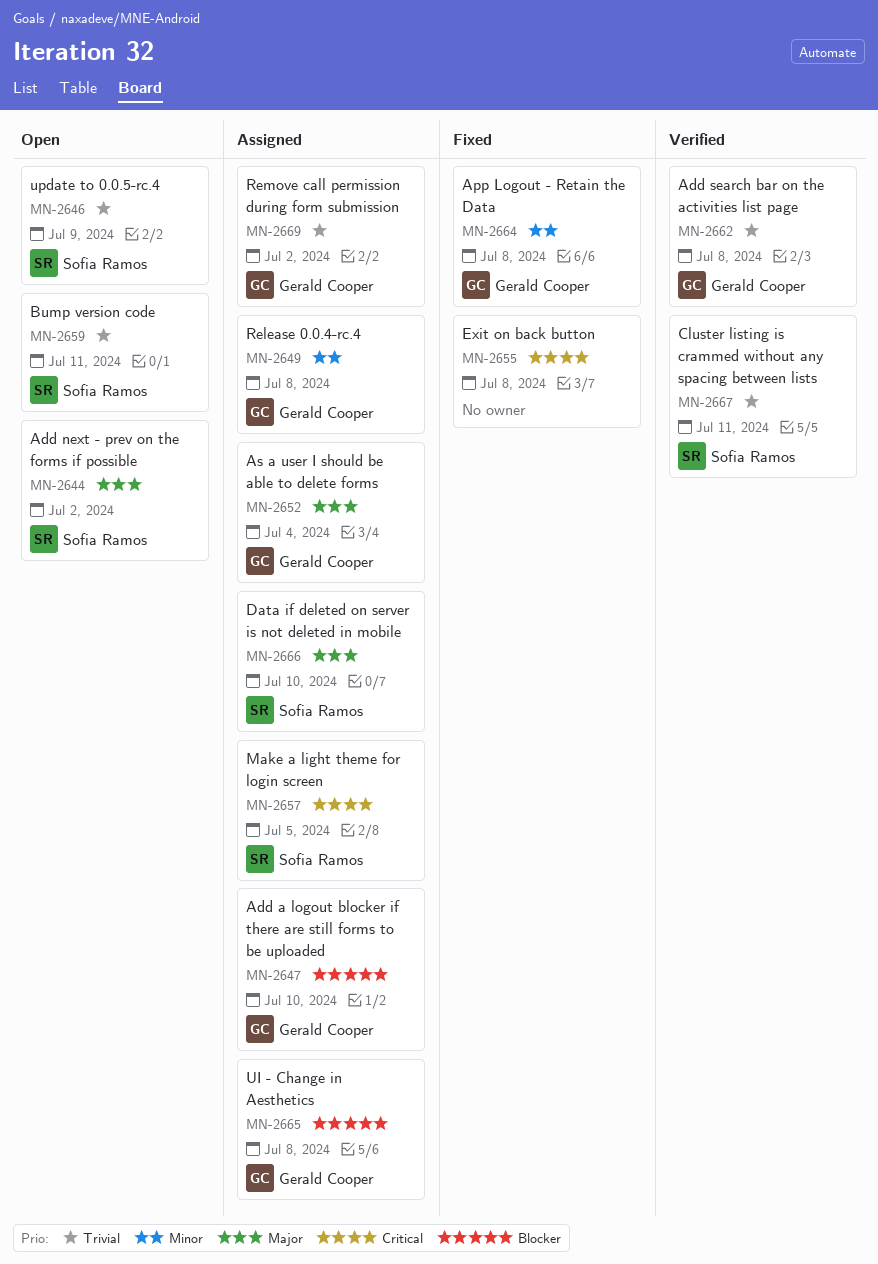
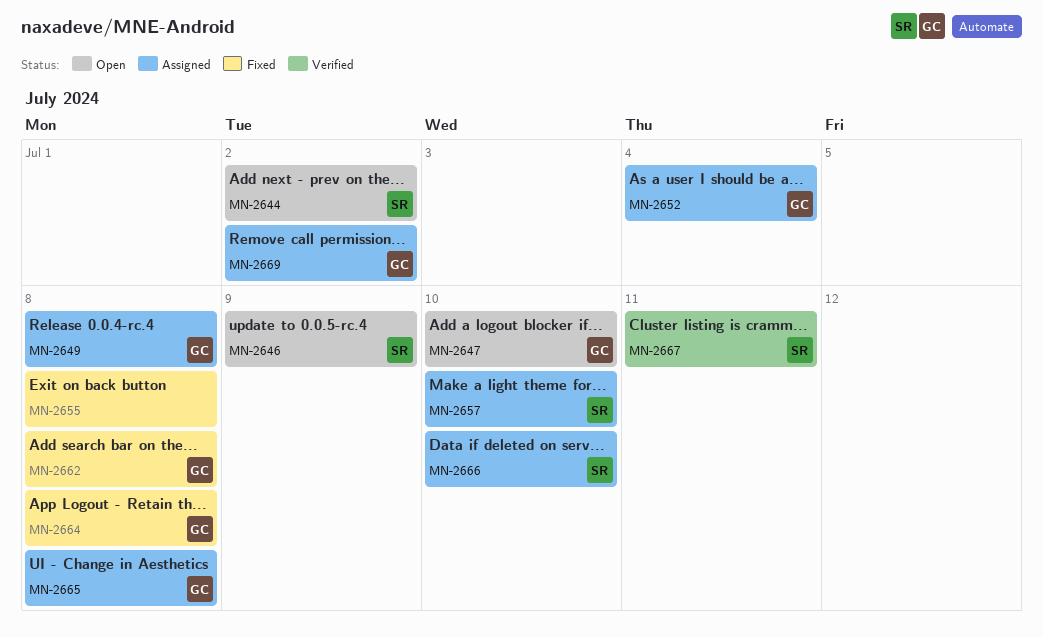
MN-2647, status: Assigned -> Open
MN-2657, due: Jul 5 -> Jul 10
MN-2659: present -> none
MN-2662, status: Verified -> Fixed

